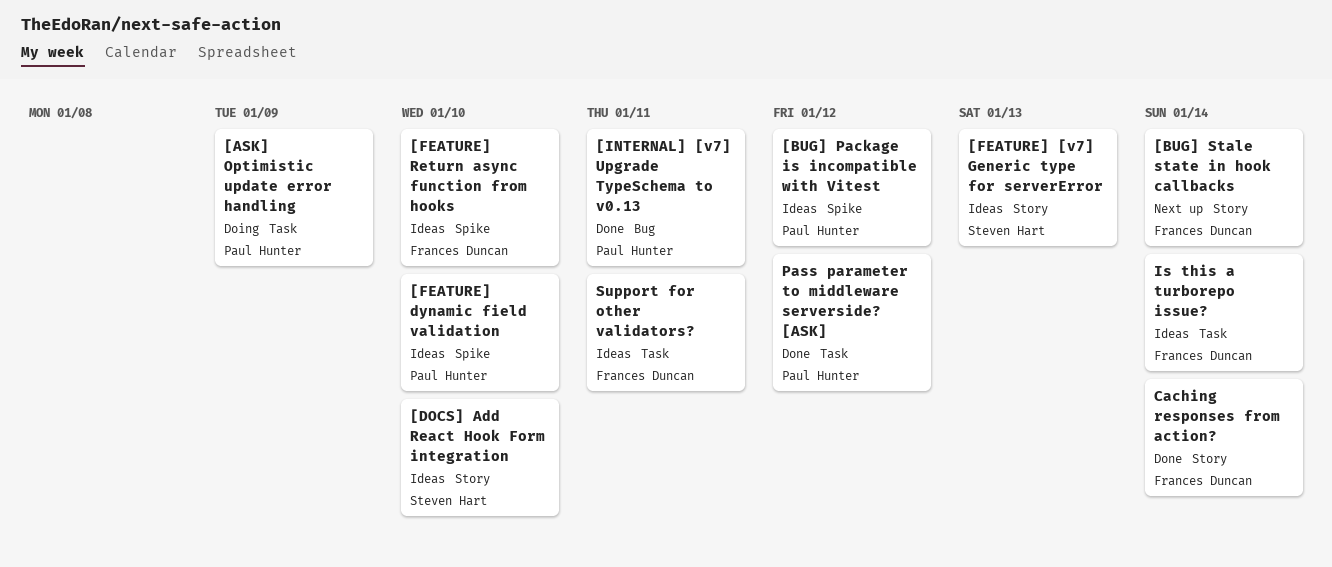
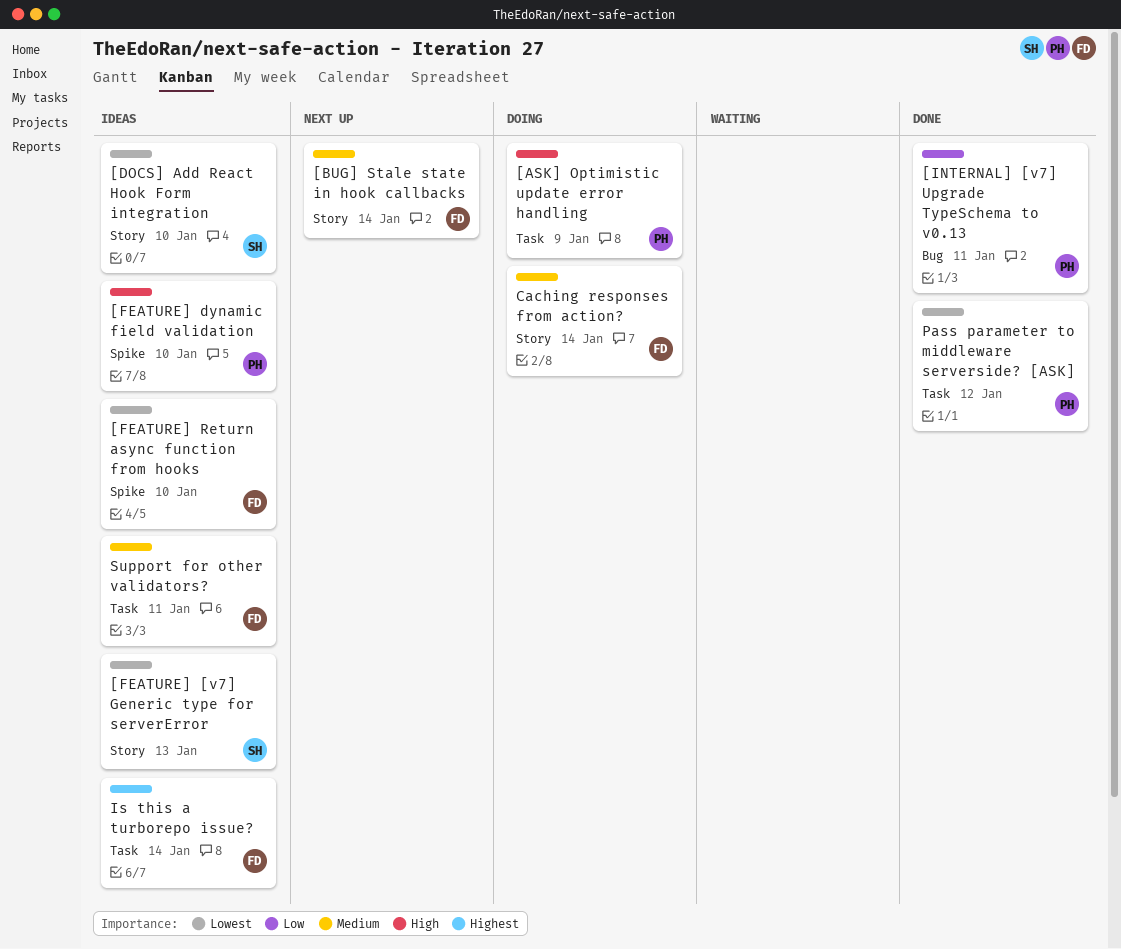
[BUG] Package is incompatible with Vitest: present -> none
Caching responses from action?, status: Done -> Doing

